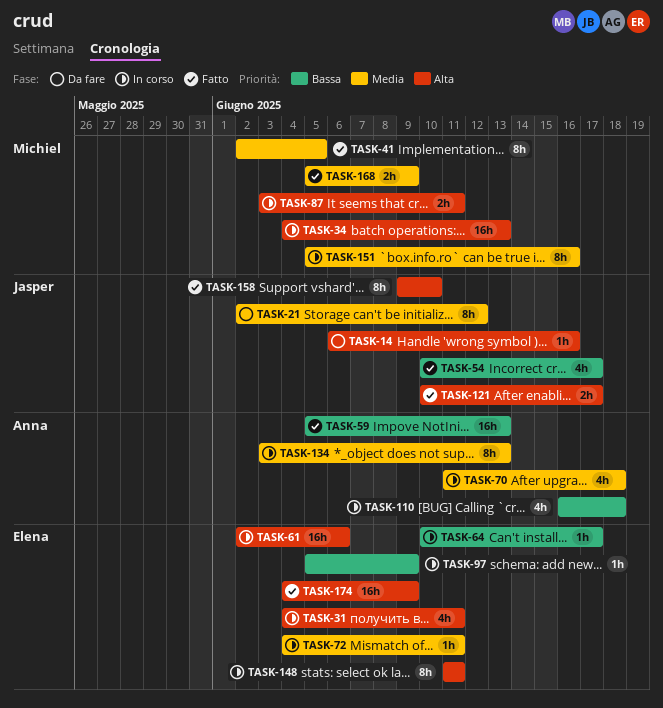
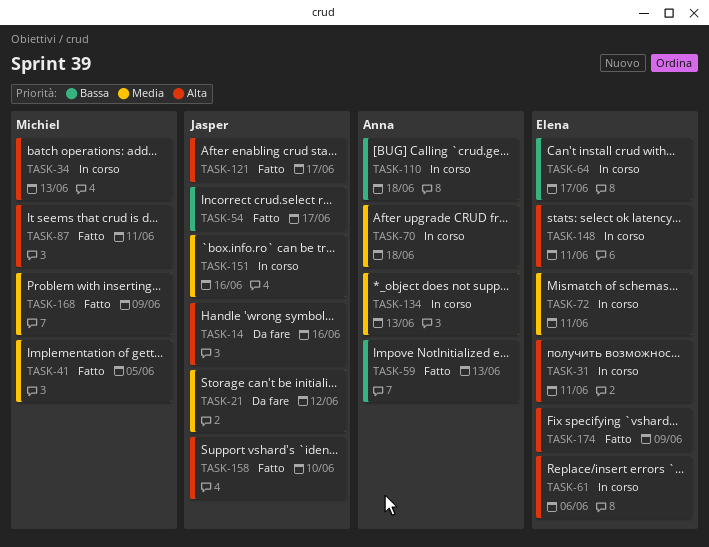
TASK-87, status: In corso -> Fatto
TASK-97: present -> none
TASK-151, owner: Michiel -> Jasper

